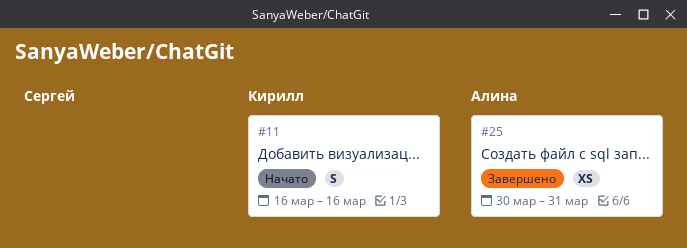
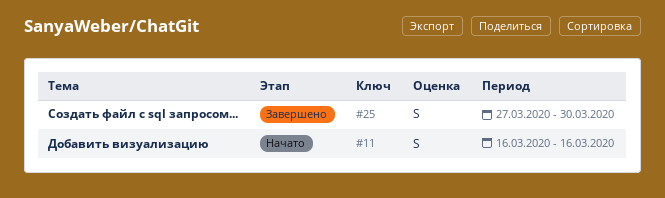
#25, estimate: XS -> S
#25, start: Mar 30 -> Mar 27
#25, due: Mar 31 -> Mar 30

